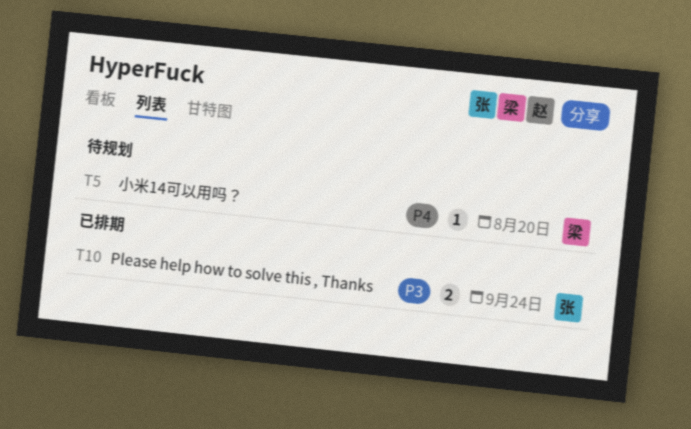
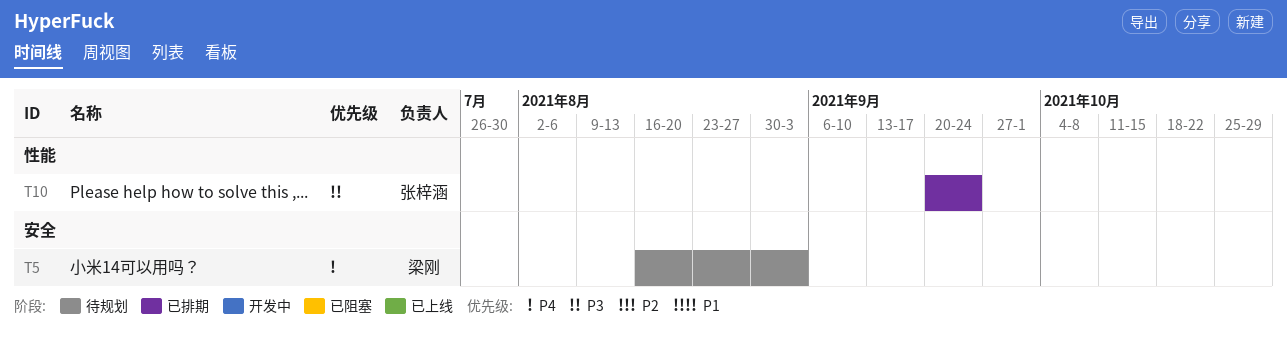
T5, due: Aug 20 -> Sep 3

